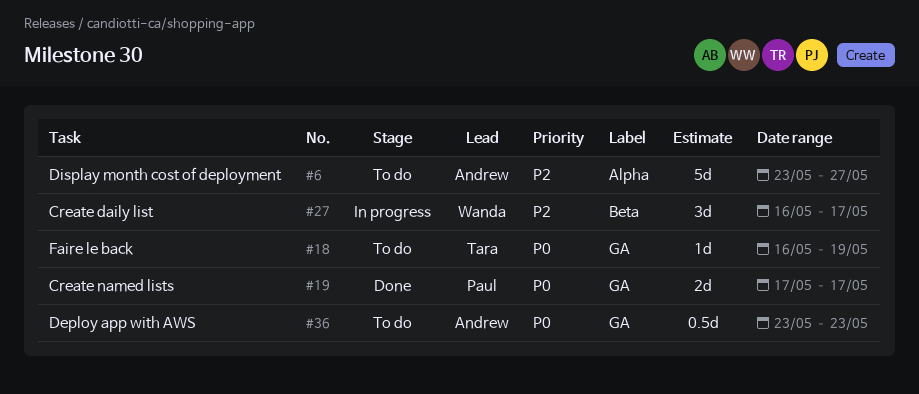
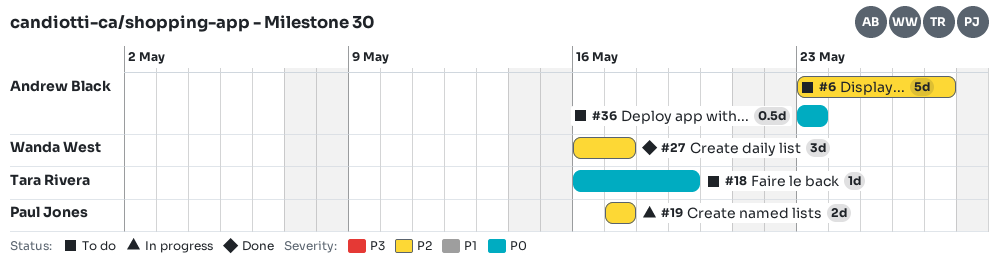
#19, status: Done -> In progress
#19, priority: P0 -> P2
#27, status: In progress -> Done

